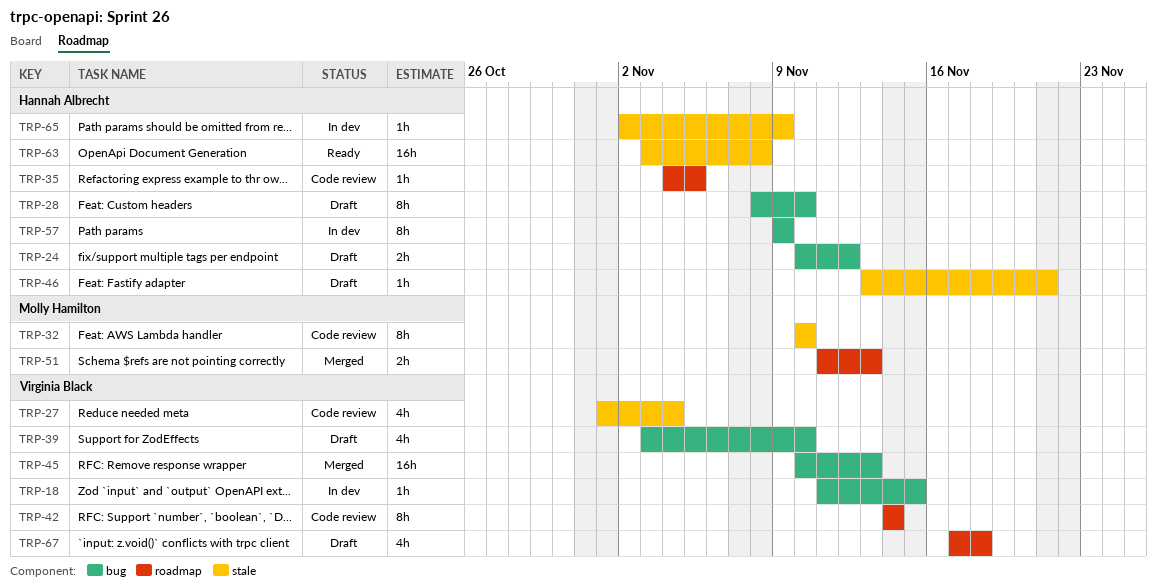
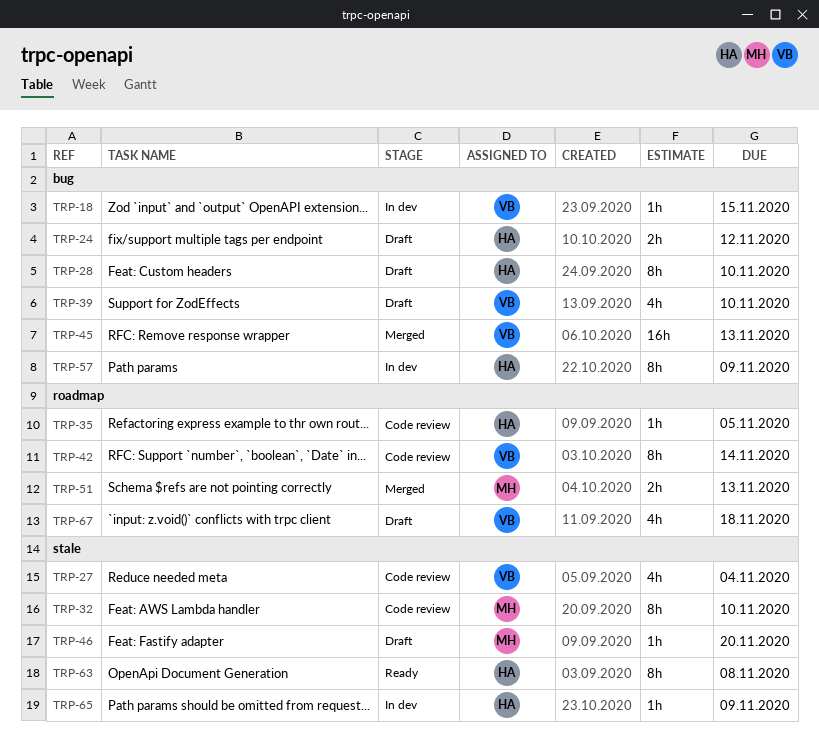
TRP-46, owner: Hannah Albrecht -> Molly Hamilton
TRP-46, due: Nov 21 -> Nov 20
TRP-63, estimate: 16h -> 8h

